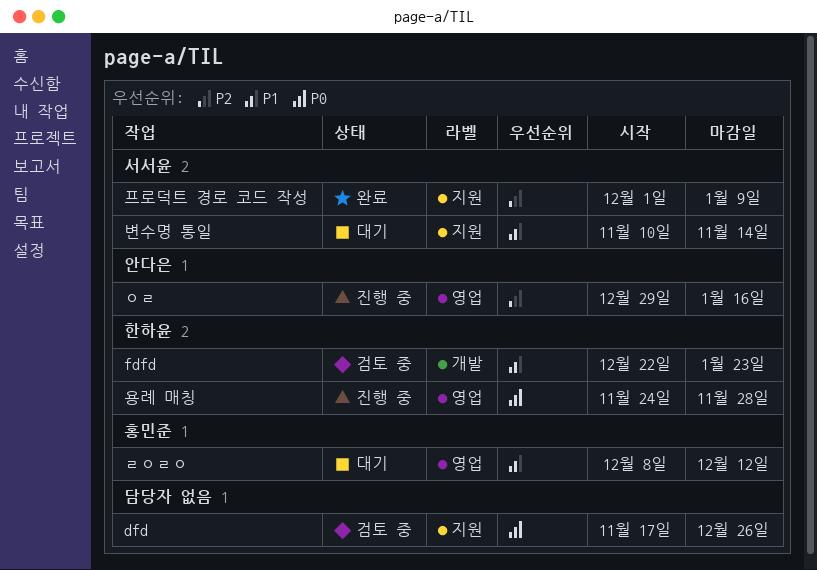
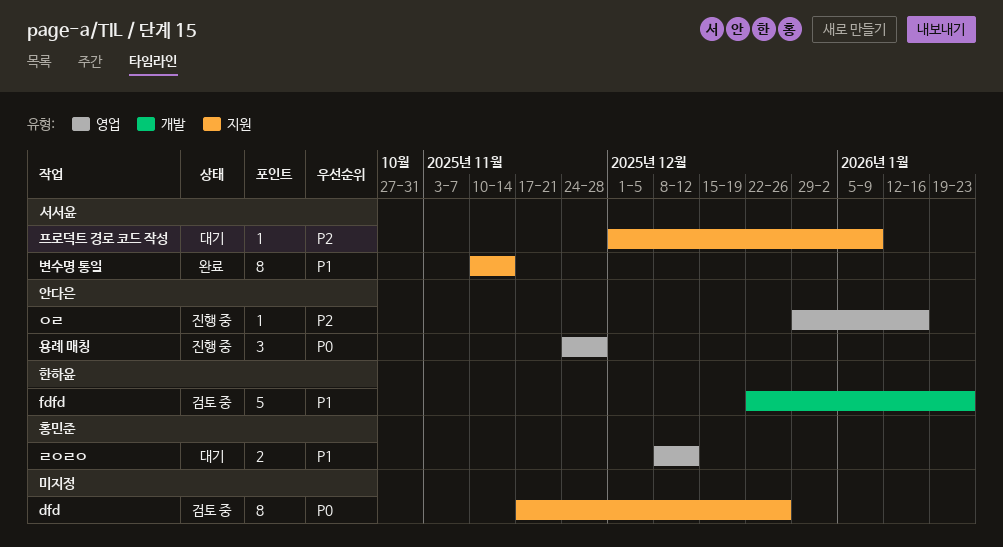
변수명 통일, status: 대기 -> 완료
용례 매칭, owner: 한하윤 -> 안다은
프로덕트 경로 코드 작성, status: 완료 -> 대기

